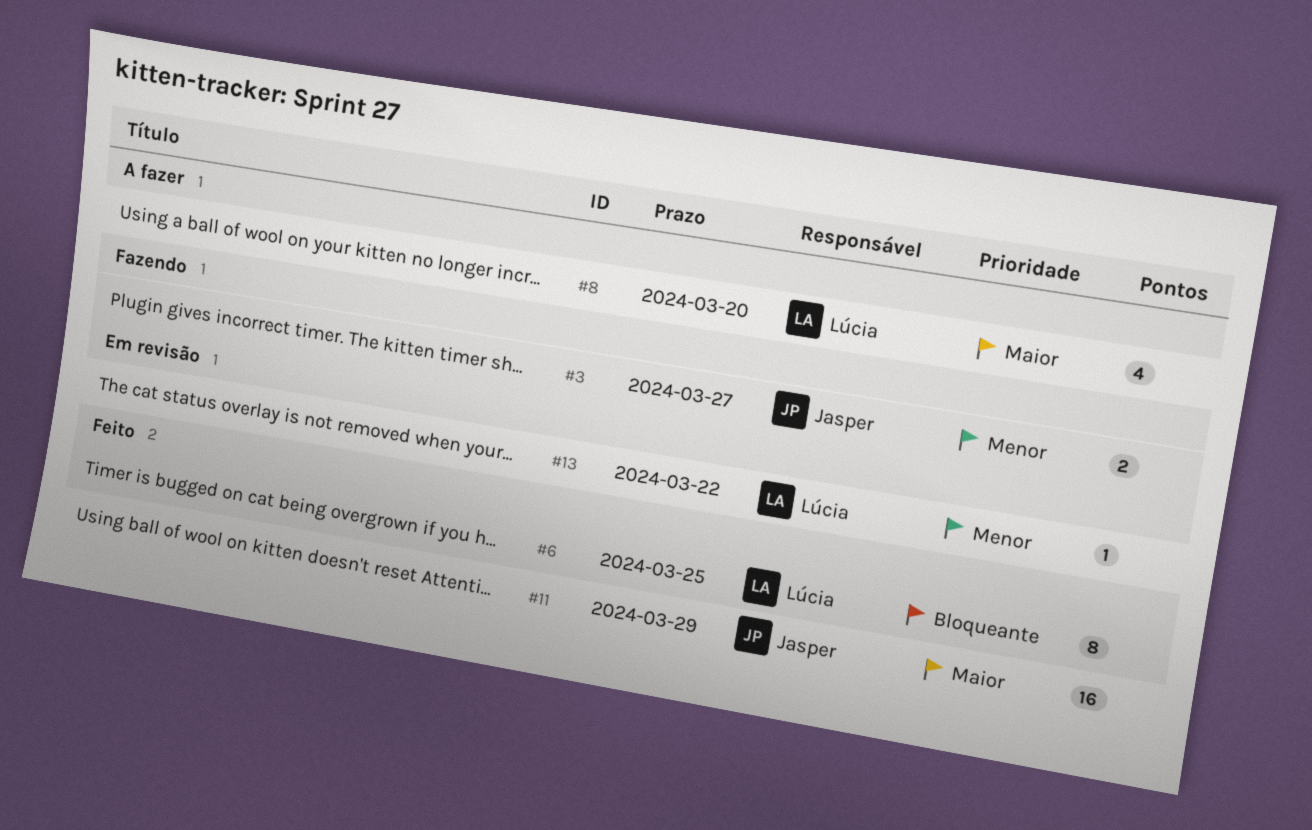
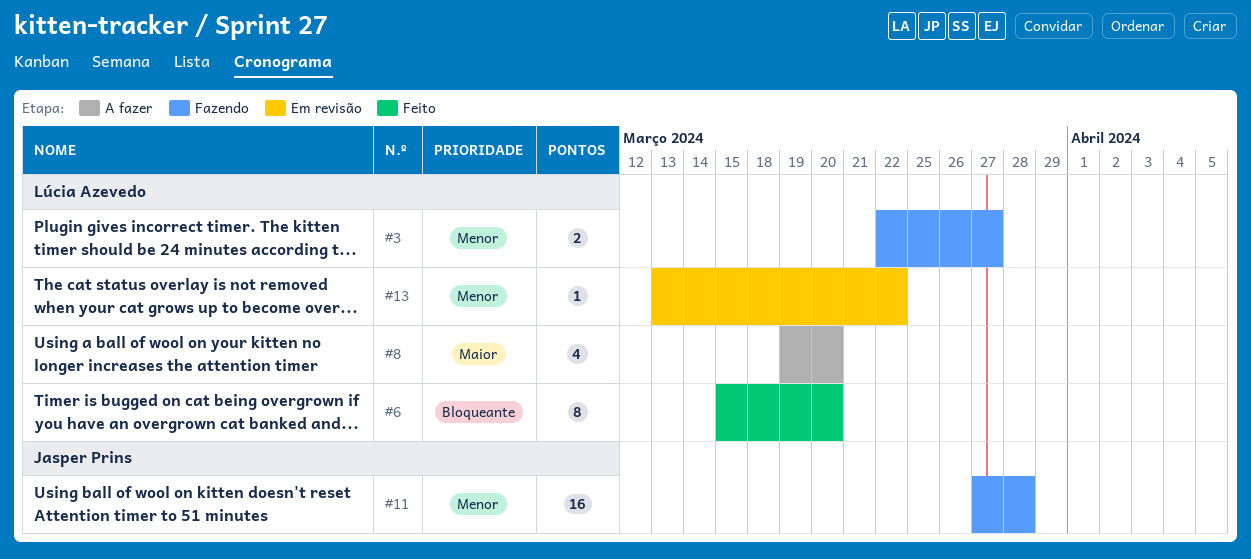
#3, owner: Jasper Prins -> Lúcia Azevedo
#6, due: Mar 25 -> Mar 20
#11, status: Feito -> Fazendo
#11, priority: Maior -> Menor
#11, due: Mar 29 -> Mar 28

